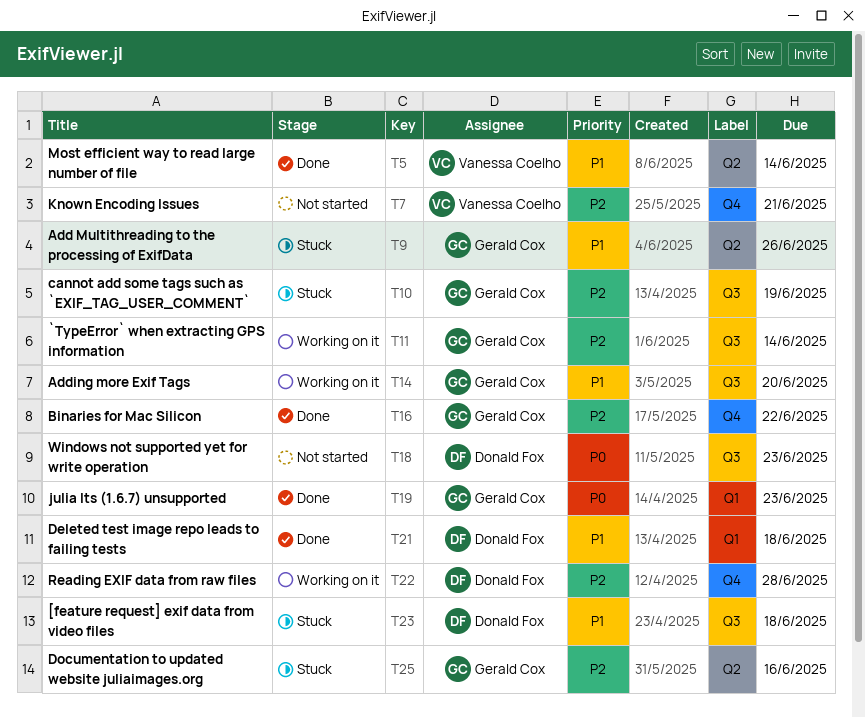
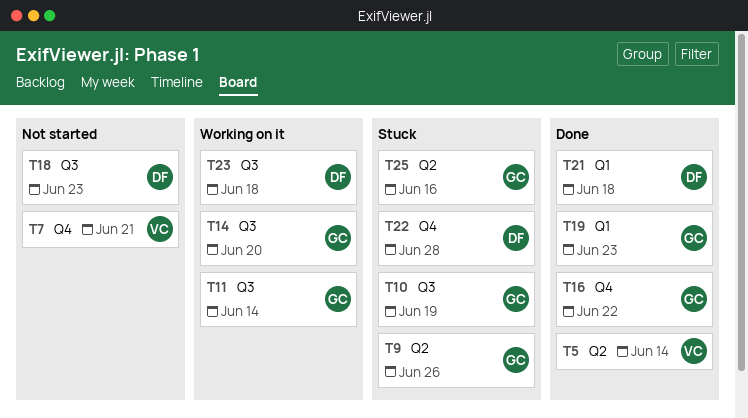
T22, status: Working on it -> Stuck
T23, status: Stuck -> Working on it

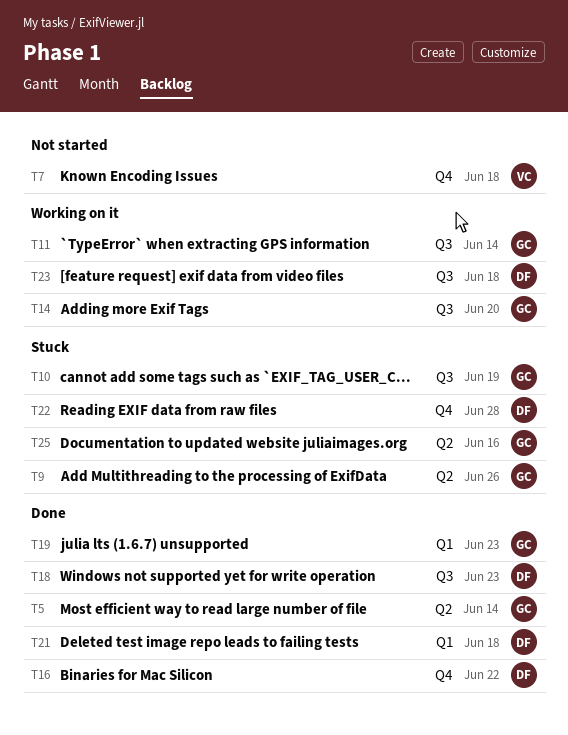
T5, owner: VC -> GC
T7, due: Jun 21 -> Jun 18
T16, owner: GC -> DF
T18, status: Not started -> Done

